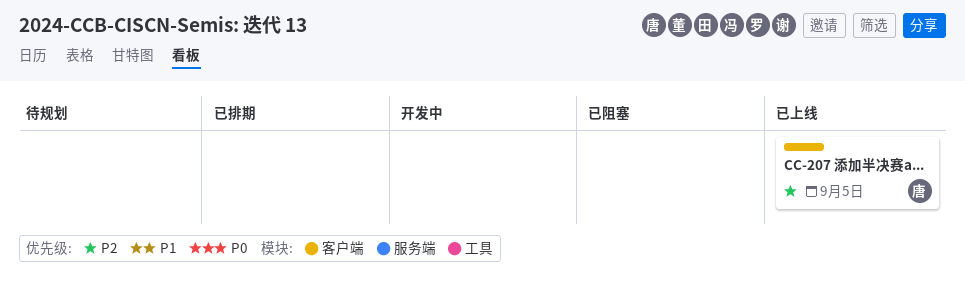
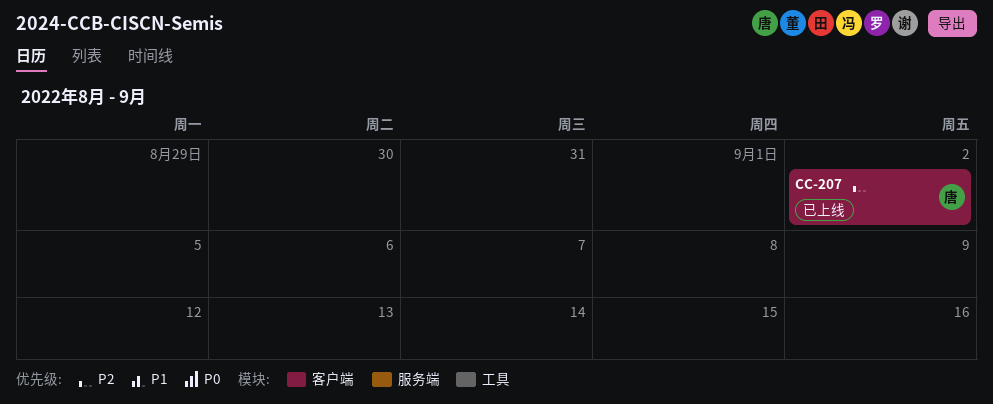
CC-207, due: Sep 5 -> Sep 2

